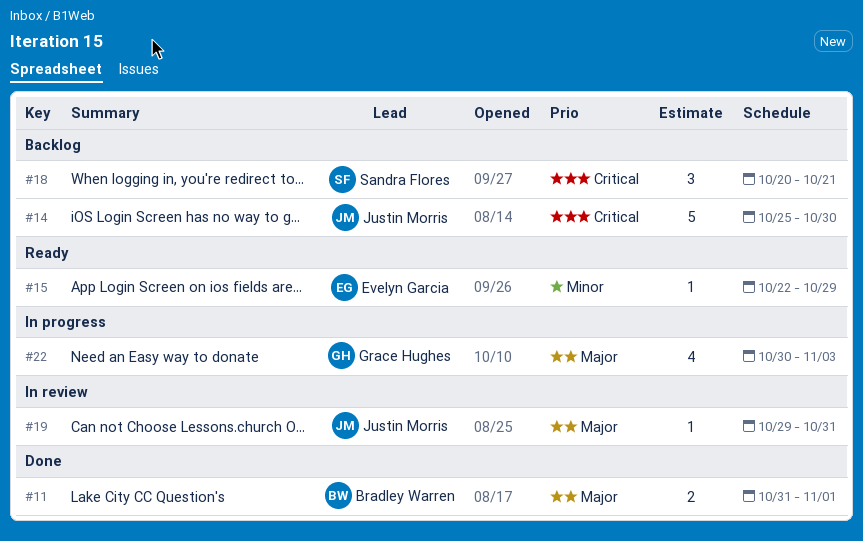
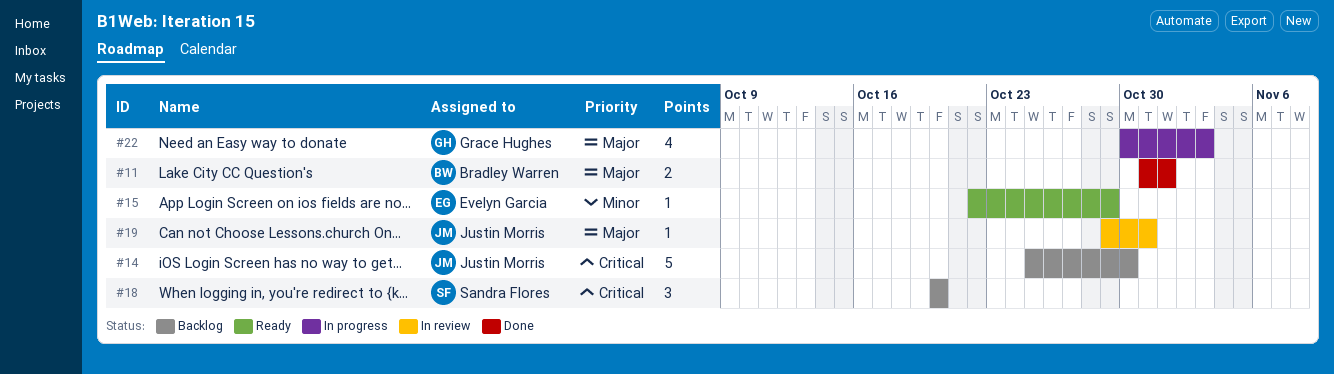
#18, due: Oct 21 -> Oct 20

